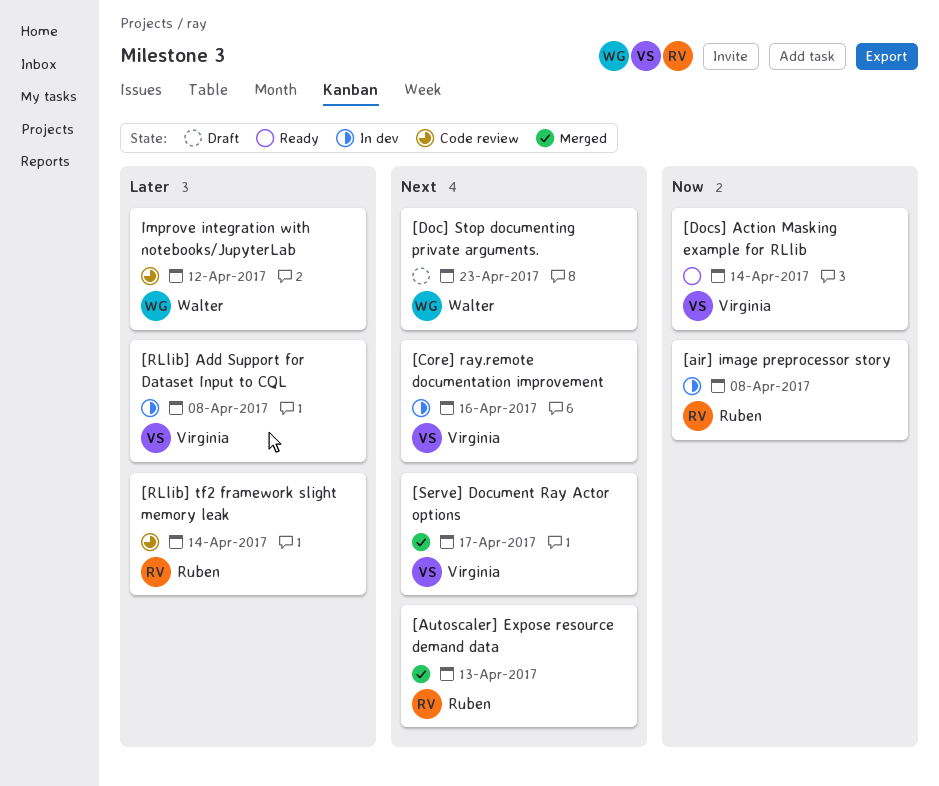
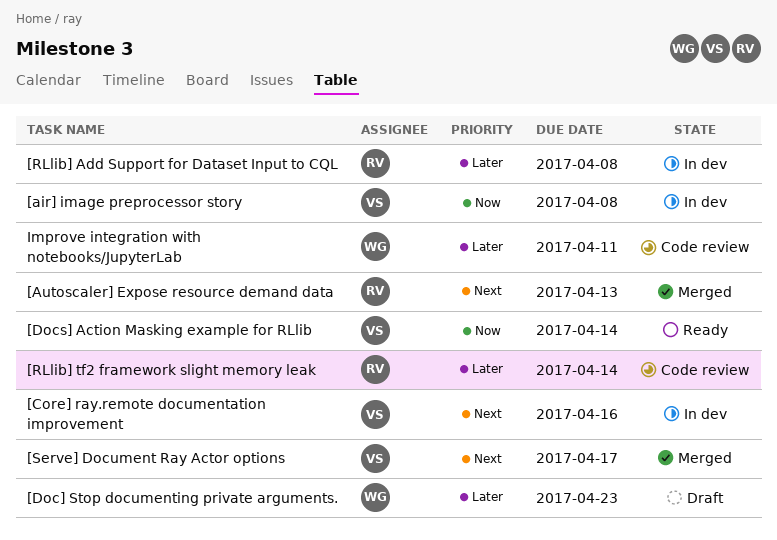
[air] image preprocessor story, owner: Ruben -> Virginia
[Doc] Stop documenting private arguments., priority: Next -> Later
[RLlib] Add Support for Dataset Input to CQL, owner: Virginia -> Ruben
Improve integration with notebooks/JupyterLab, due: Apr 12 -> Apr 11

